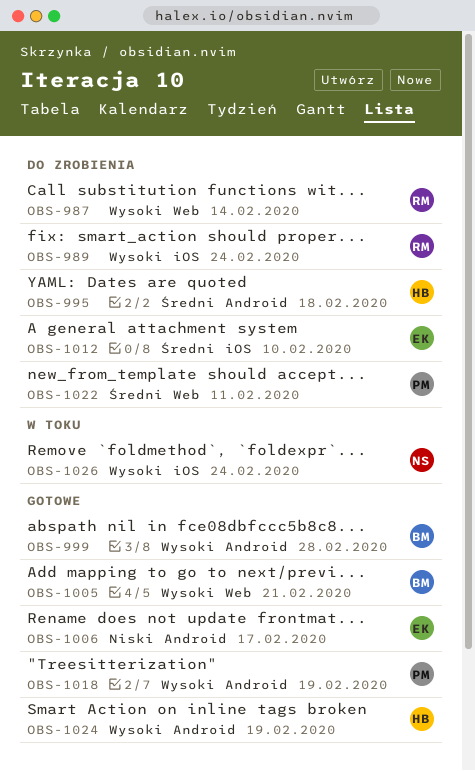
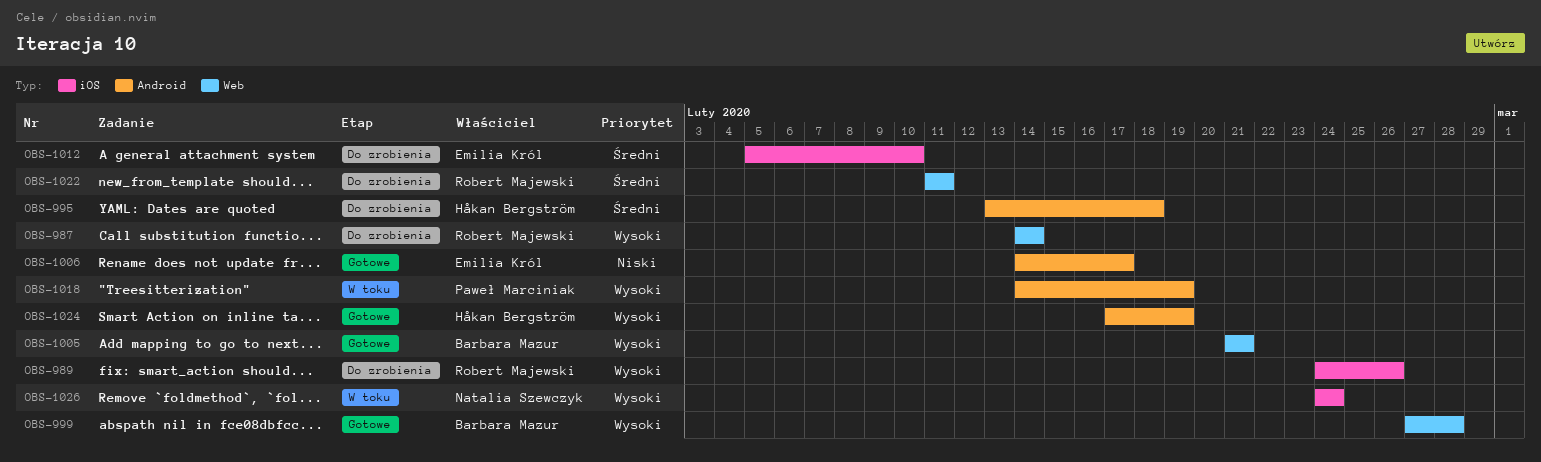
OBS-989, due: Feb 24 -> Feb 26
OBS-999, label: Android -> Web
OBS-1018, status: Gotowe -> W toku
OBS-1022, owner: Paweł Marciniak -> Robert Majewski

